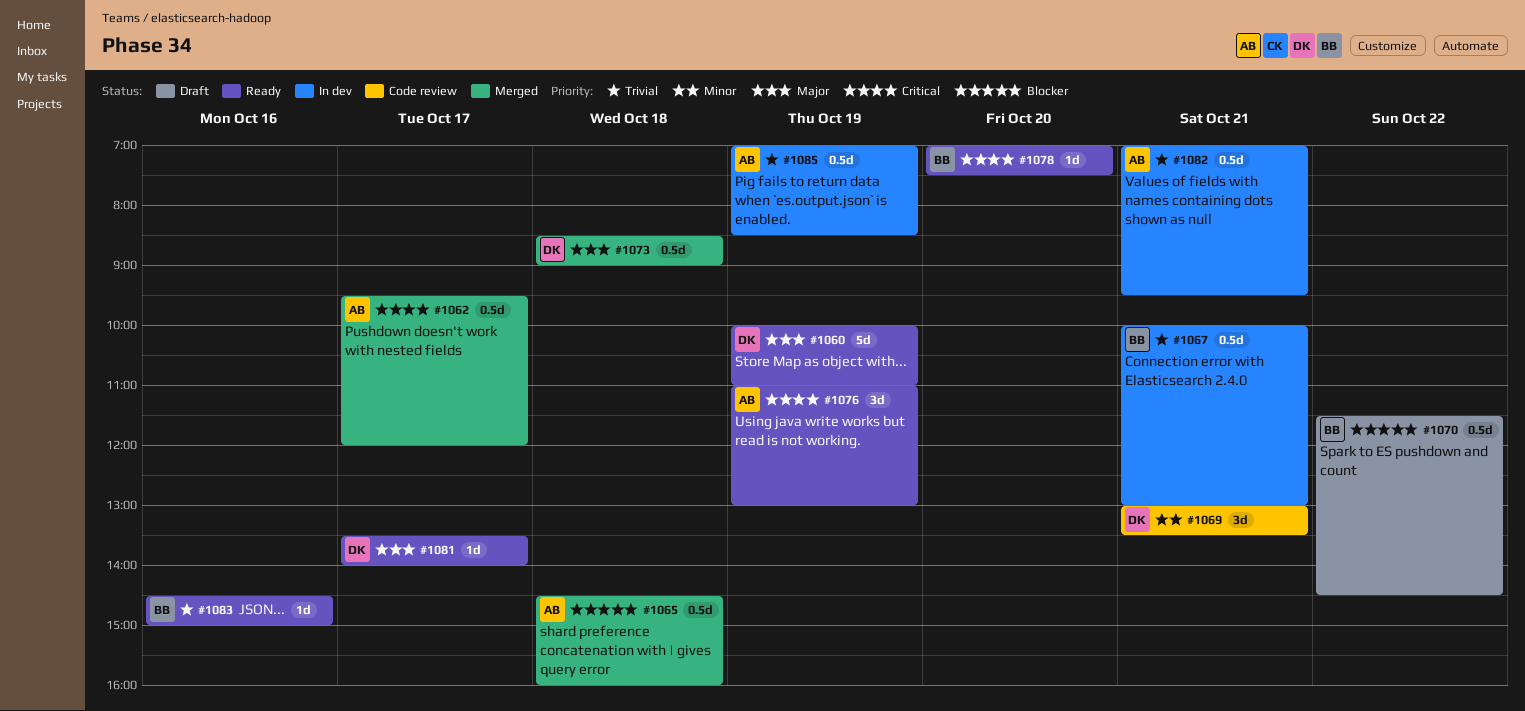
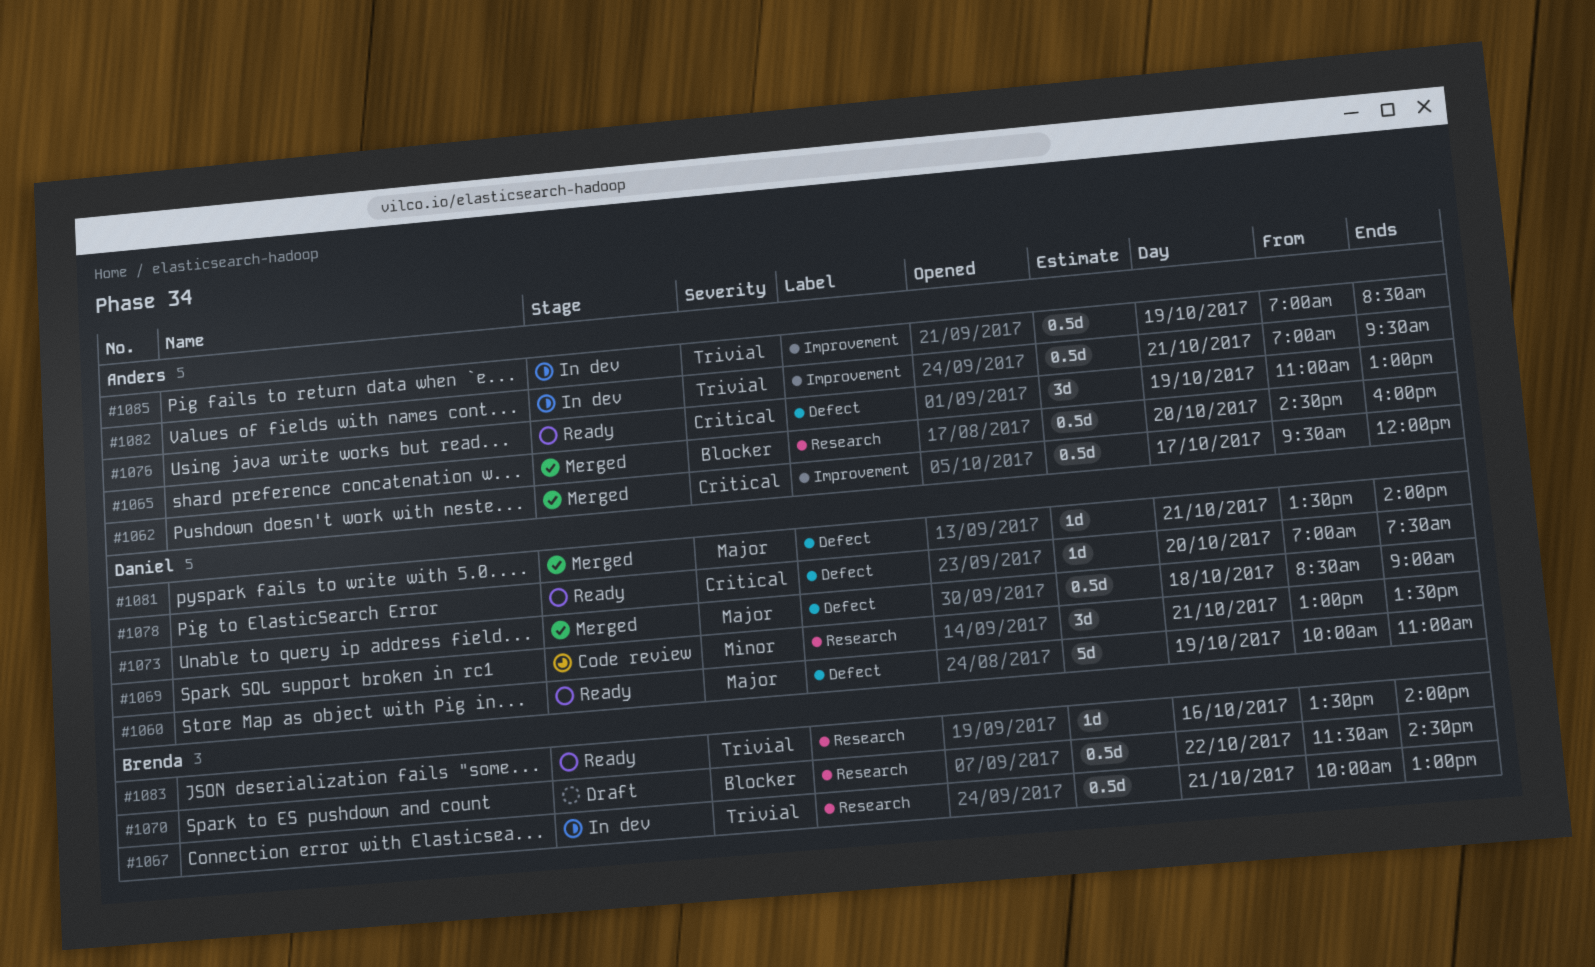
#1065, day: Oct 18 -> Oct 20
#1078, owner: Brenda -> Daniel
#1081, status: Ready -> Merged
#1081, day: Oct 17 -> Oct 21
#1083, begins: 14:30 -> 13:30
#1083, ends: 15:00 -> 14:00

